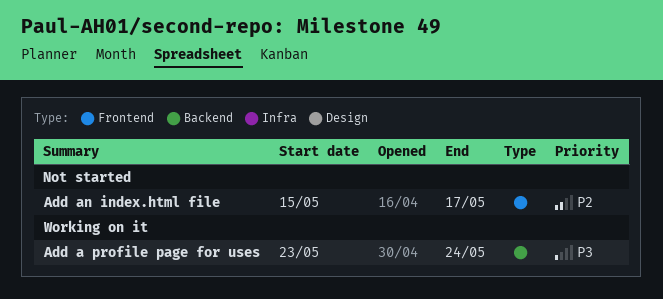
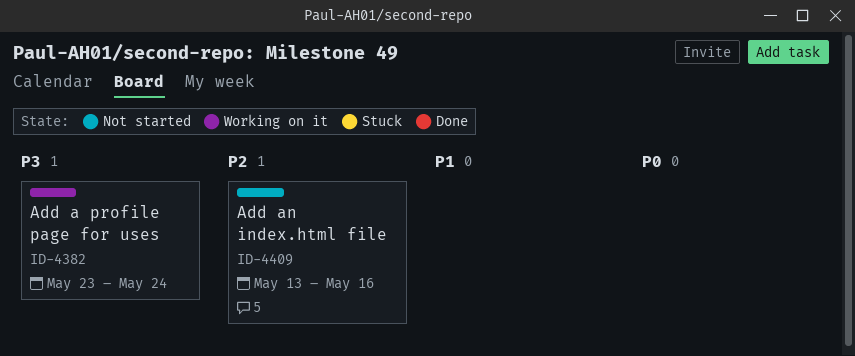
Add an index.html file, start: May 15 -> May 13
Add an index.html file, due: May 17 -> May 16

